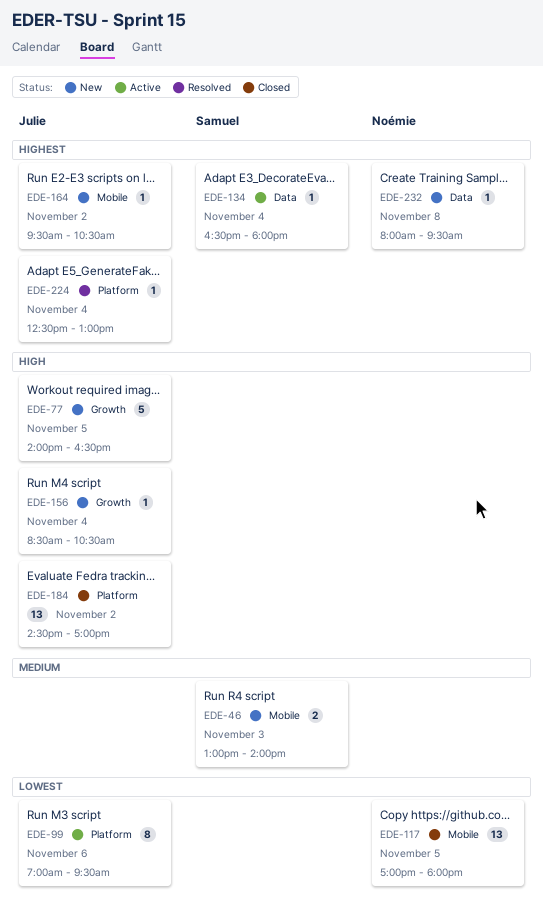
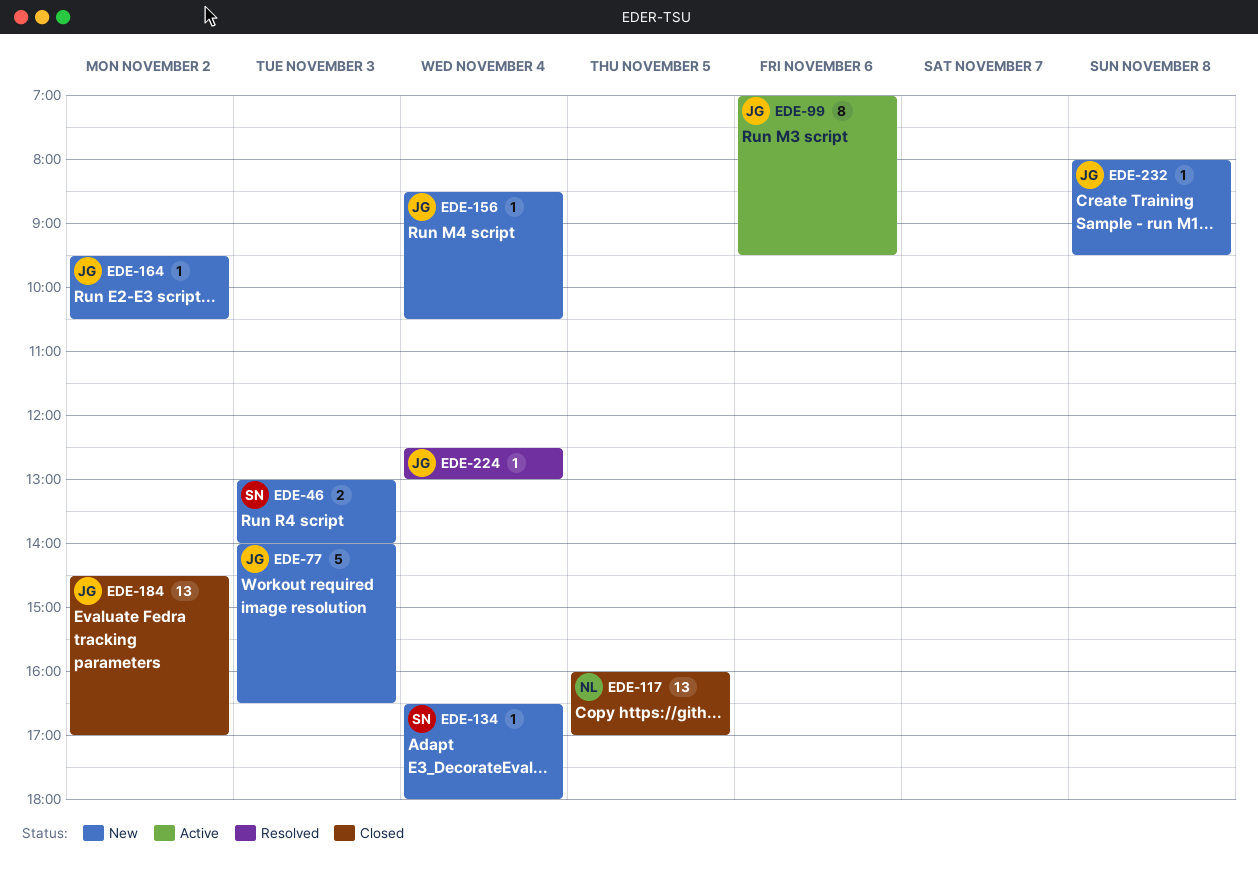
EDE-77, day: Nov 5 -> Nov 3
EDE-117, begins: 17:00 -> 16:00
EDE-117, ends: 18:00 -> 17:00
EDE-134, status: Active -> New
EDE-232, owner: Noémie -> Julie

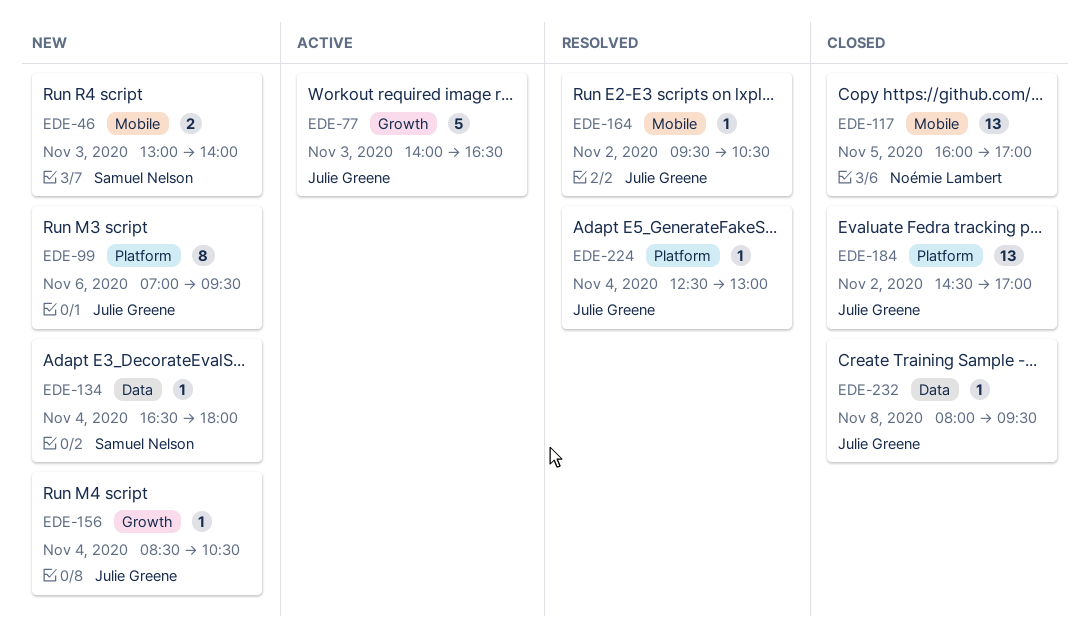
EDE-77, status: New -> Active
EDE-99, status: Active -> New
EDE-164, status: New -> Resolved
EDE-232, status: New -> Closed

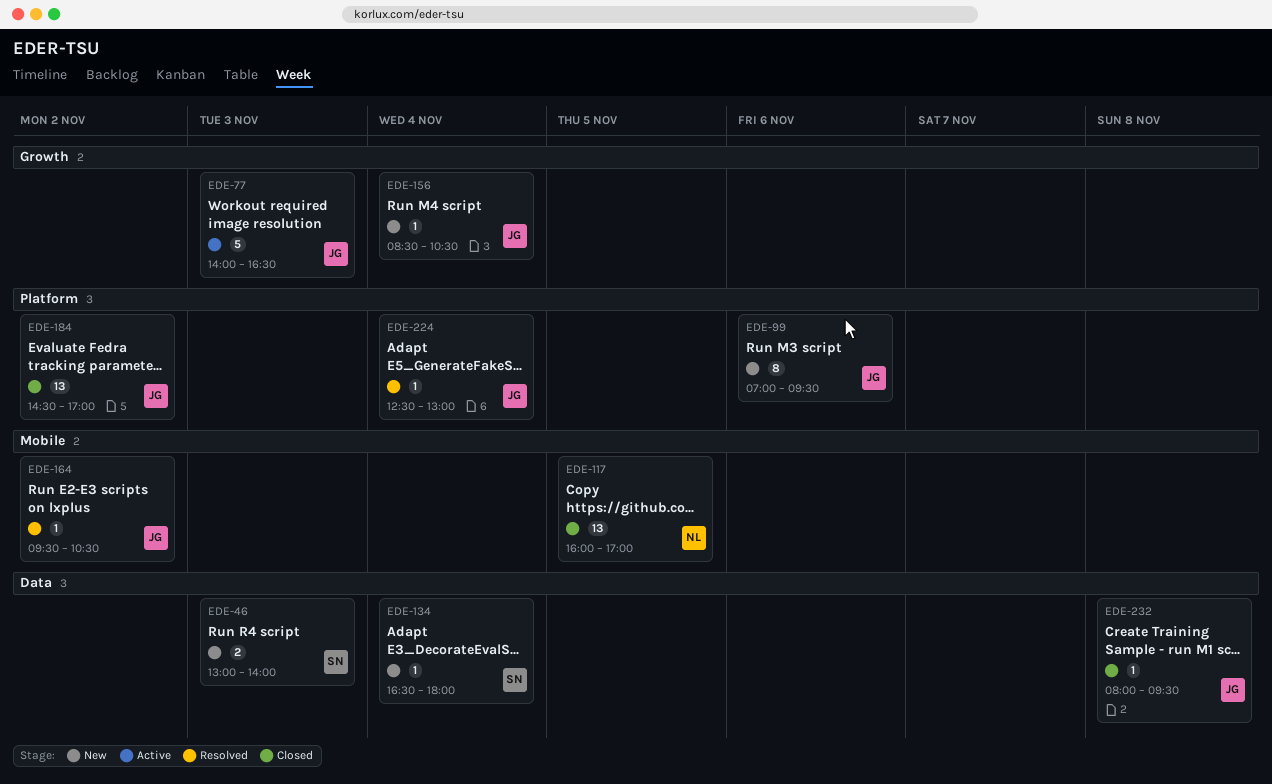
EDE-46, label: Mobile -> Data

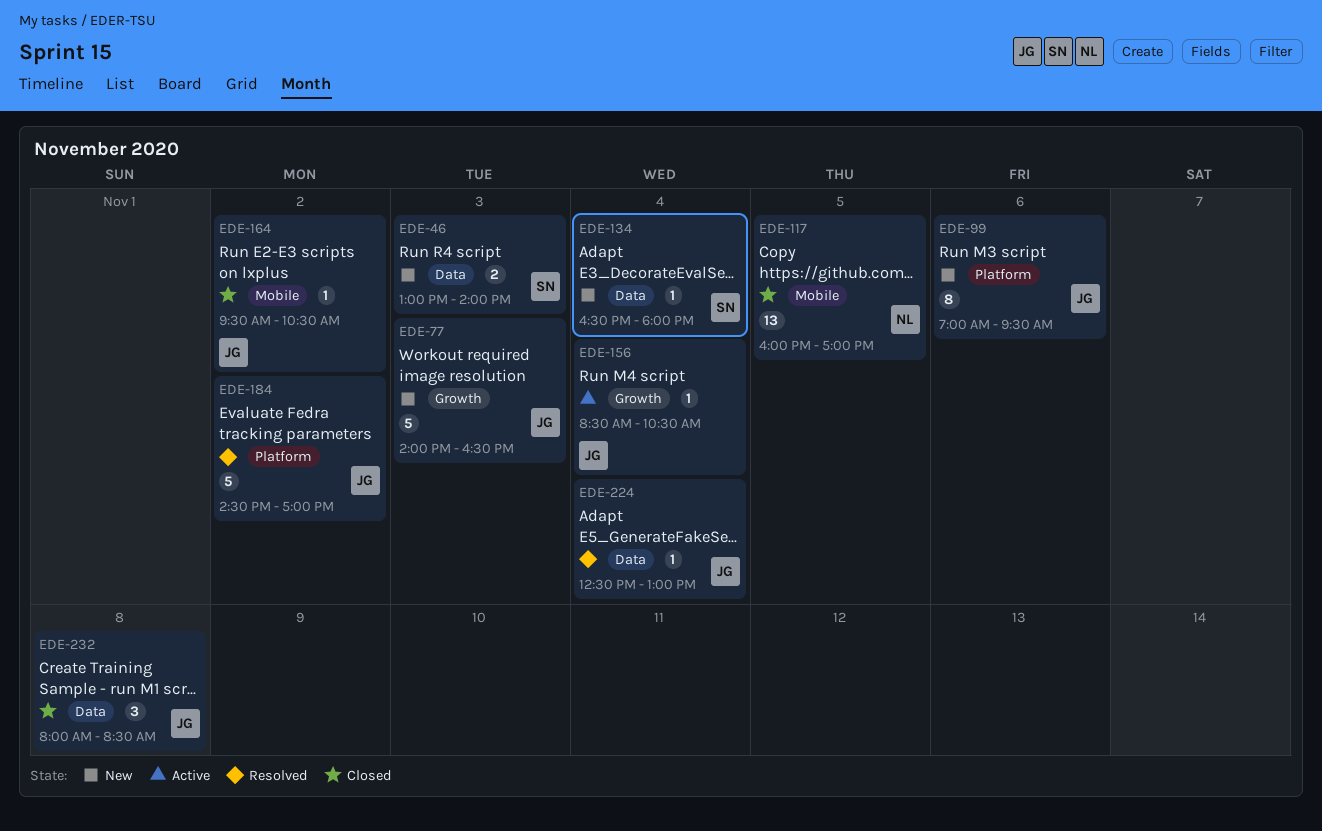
EDE-77, status: Active -> New
EDE-156, status: New -> Active
EDE-164, status: Resolved -> Closed
EDE-184, status: Closed -> Resolved
EDE-184, estimate: 13 -> 5
EDE-224, label: Platform -> Data
EDE-232, estimate: 1 -> 3
EDE-232, ends: 09:30 -> 08:30

